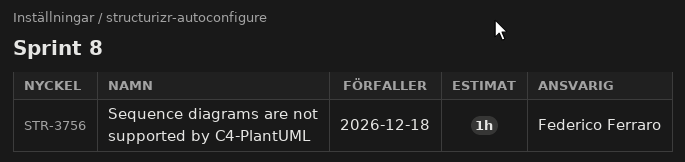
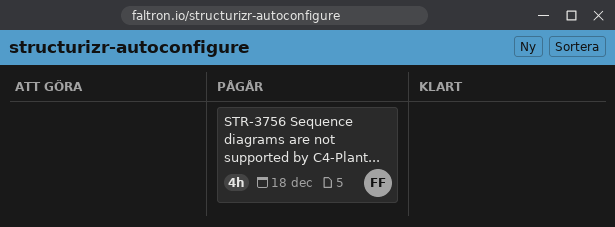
STR-3756, estimate: 1h -> 4h

